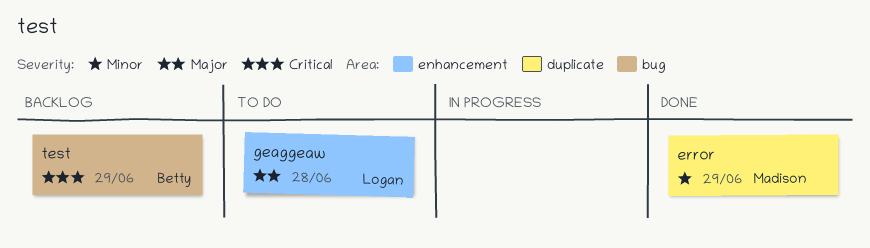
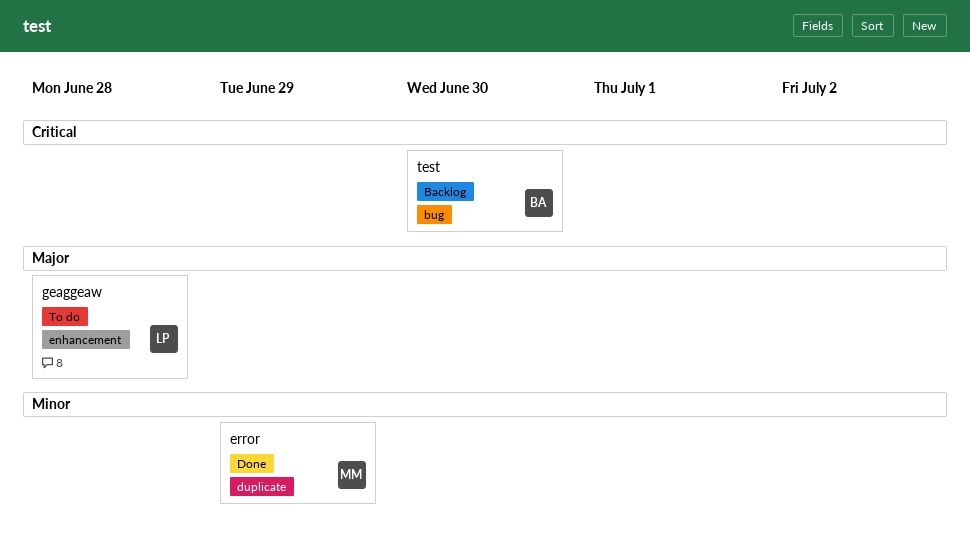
test, due: Jun 29 -> Jun 30

